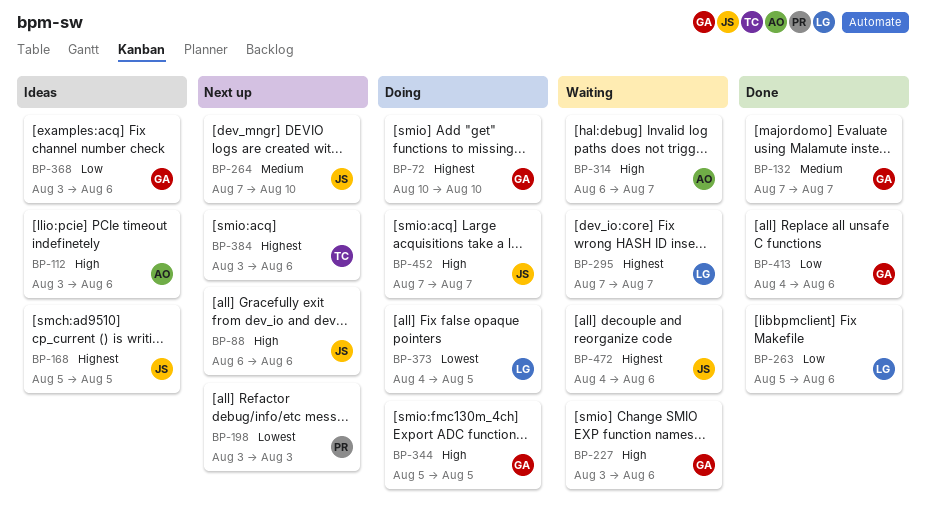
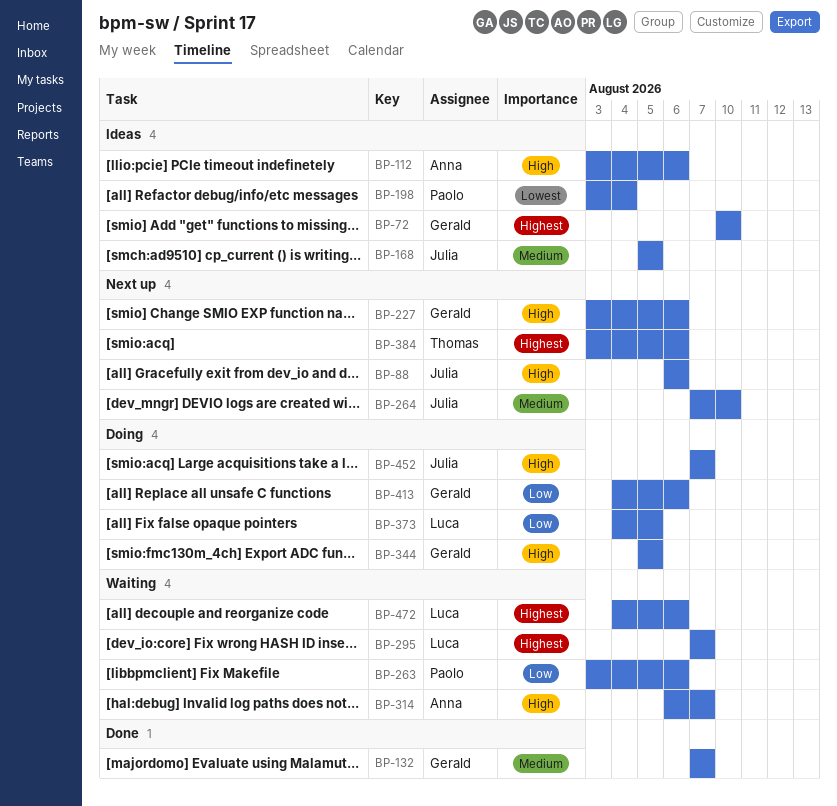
BP-72, status: Doing -> Ideas
BP-168, priority: Highest -> Medium
BP-198, status: Next up -> Ideas
BP-198, due: Aug 3 -> Aug 4
BP-227, status: Waiting -> Next up
BP-263, status: Done -> Waiting
BP-263, owner: Luca -> Paolo
BP-263, start: Aug 5 -> Aug 3
BP-368: present -> none
BP-373, priority: Lowest -> Low
BP-413, status: Done -> Doing
BP-472, owner: Julia -> Luca

